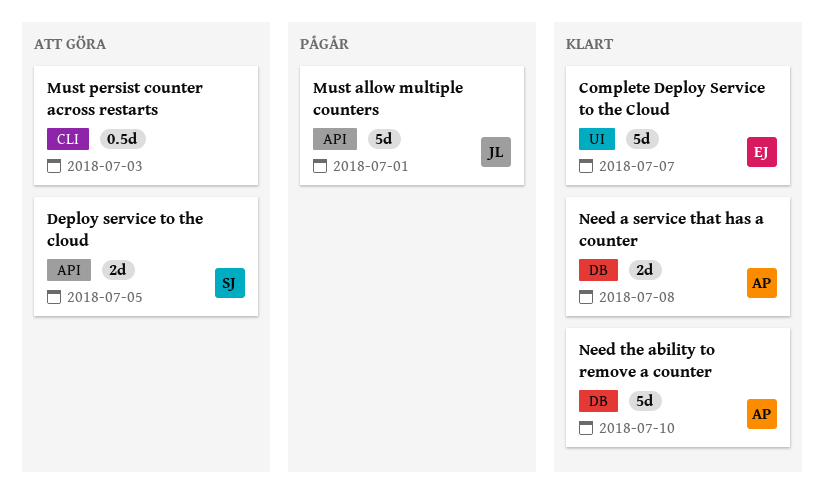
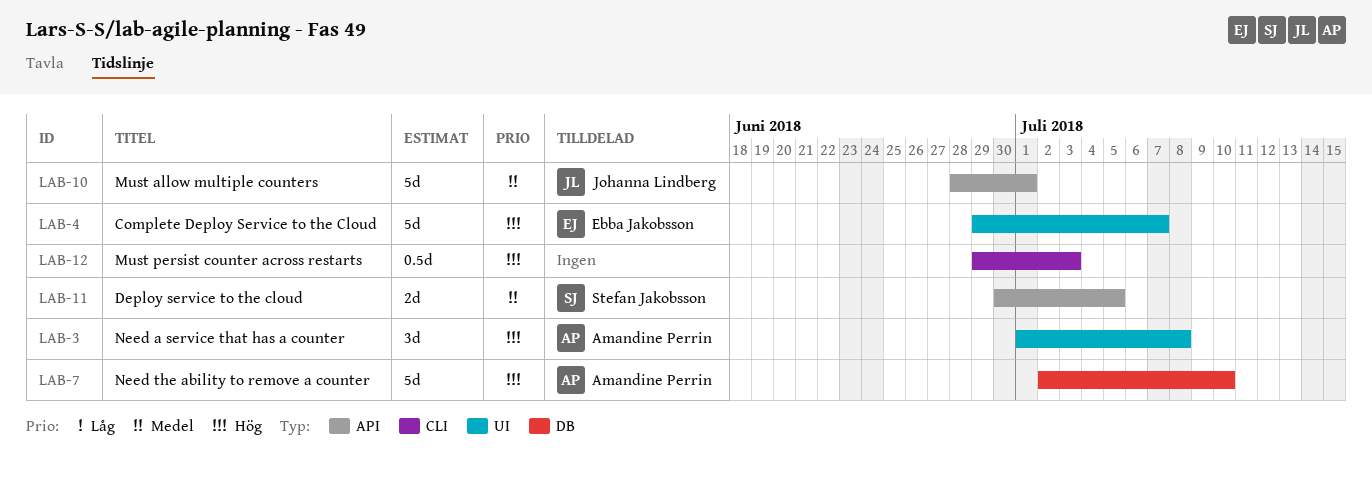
Need a service that has a counter, label: DB -> UI
Need a service that has a counter, estimate: 2d -> 3d

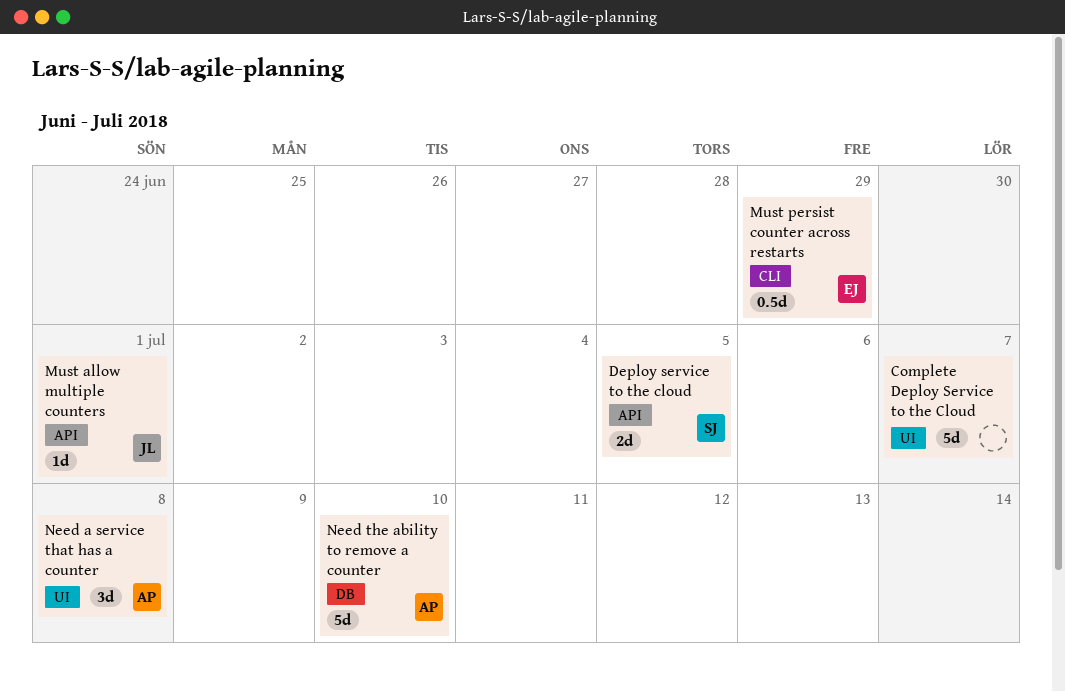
Complete Deploy Service to the Cloud, owner: Ebba Jakobsson -> none
Must allow multiple counters, estimate: 5d -> 1d
Must persist counter across restarts, owner: none -> Ebba Jakobsson
Must persist counter across restarts, due: Jul 3 -> Jun 29

